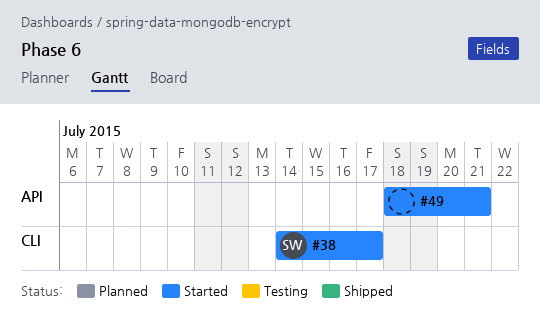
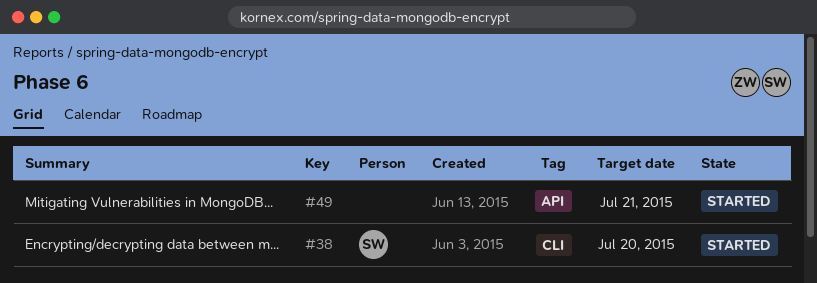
#38, due: Jul 17 -> Jul 20

